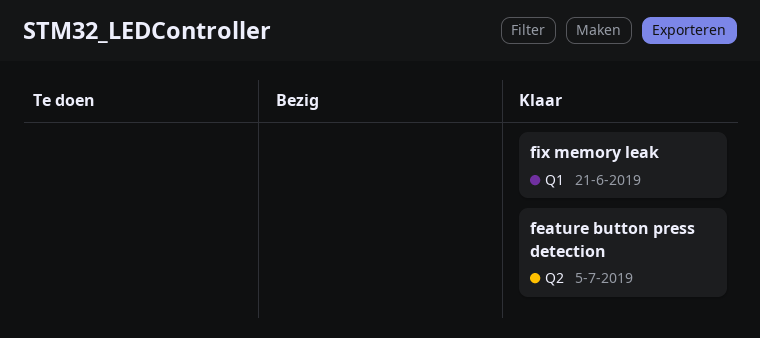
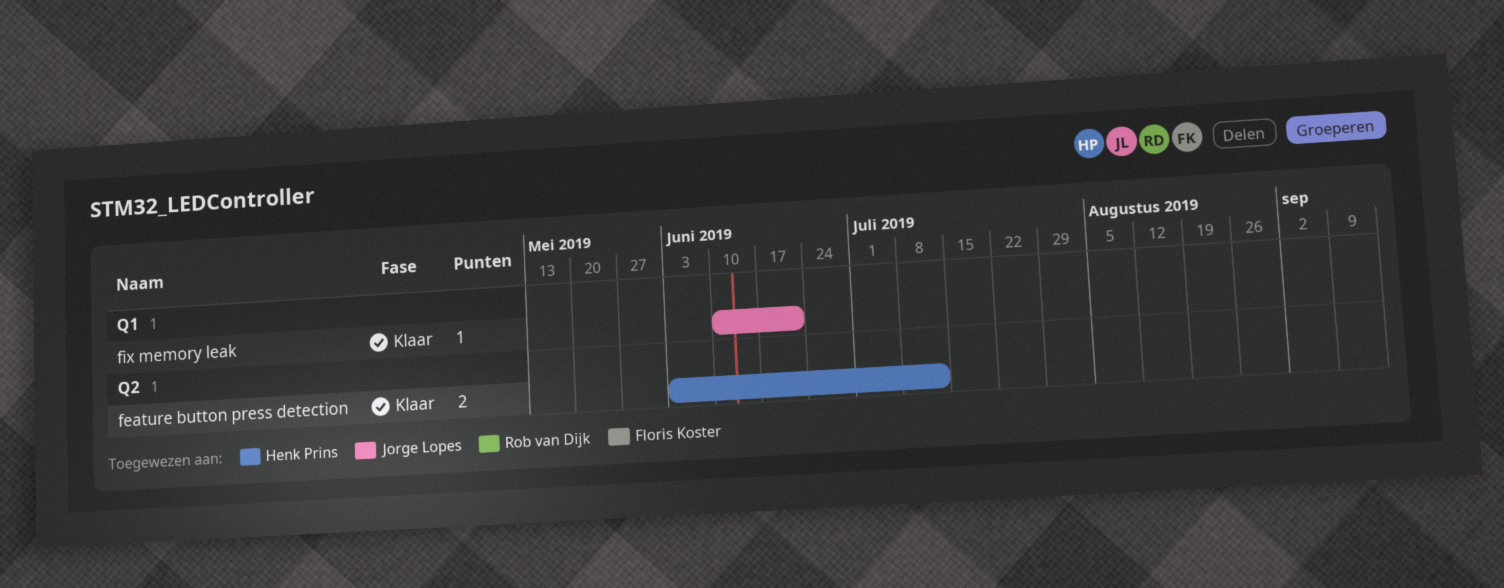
feature button press detection, due: Jul 5 -> Jul 12

